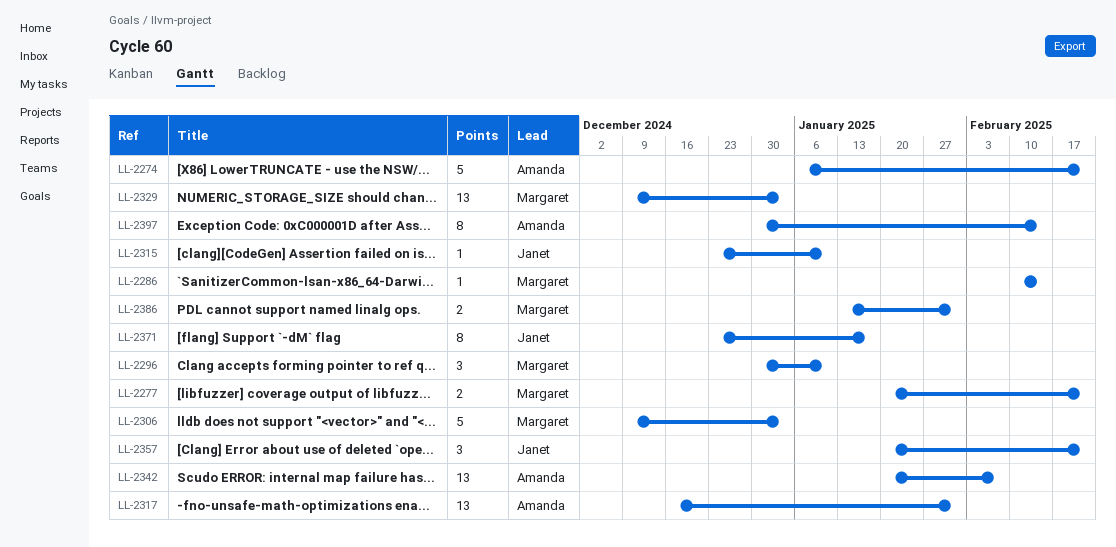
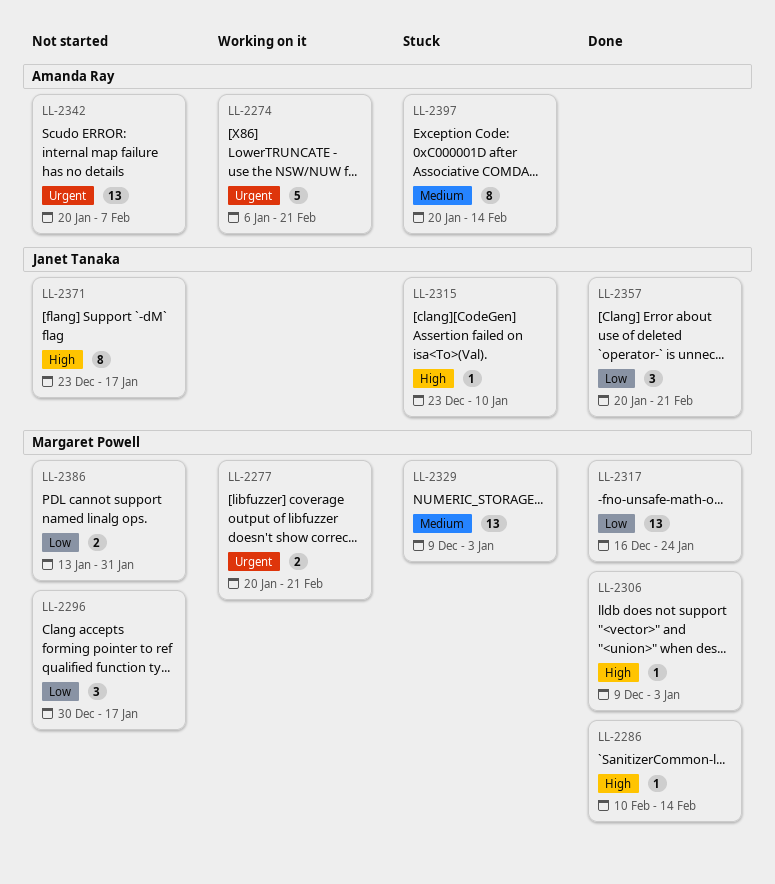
LL-2296, due: Jan 10 -> Jan 17
LL-2306, estimate: 5 -> 1
LL-2317, owner: Amanda Ray -> Margaret Powell
LL-2317, due: Jan 31 -> Jan 24
LL-2397, start: Dec 30 -> Jan 20

